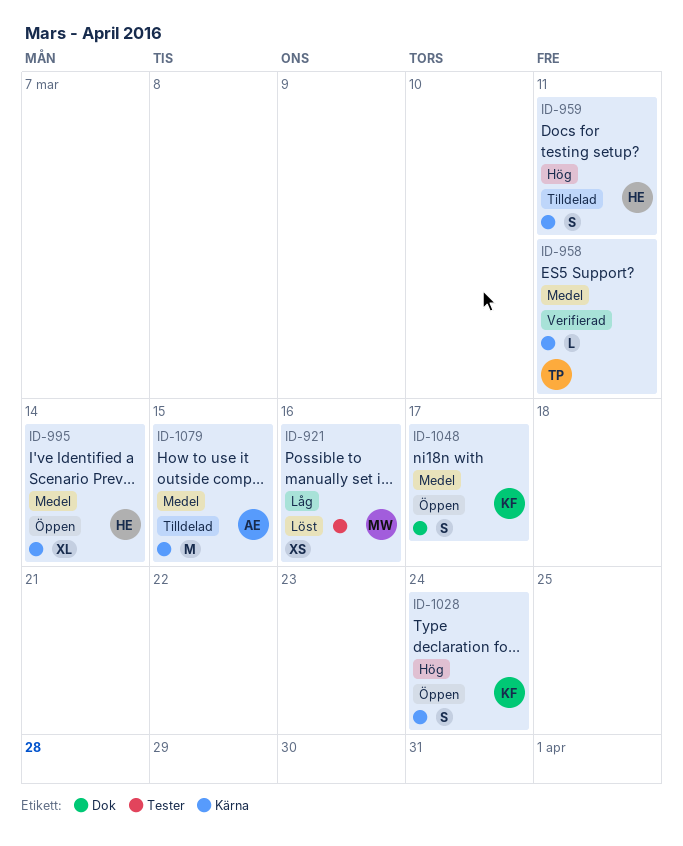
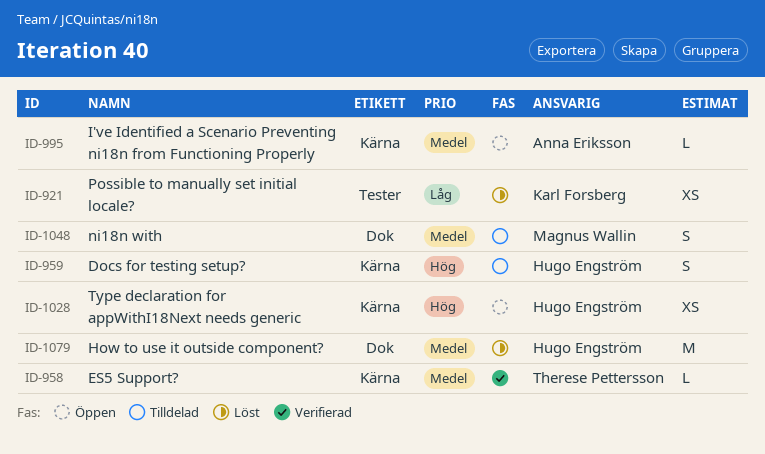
ID-921, owner: Magnus Wallin -> Karl Forsberg
ID-995, owner: Hugo Engström -> Anna Eriksson
ID-995, estimate: XL -> L
ID-1028, owner: Karl Forsberg -> Hugo Engström
ID-1028, estimate: S -> XS
ID-1048, status: Öppen -> Tilldelad
ID-1048, owner: Karl Forsberg -> Magnus Wallin
ID-1079, status: Tilldelad -> Löst
ID-1079, owner: Anna Eriksson -> Hugo Engström
ID-1079, label: Kärna -> Dok

